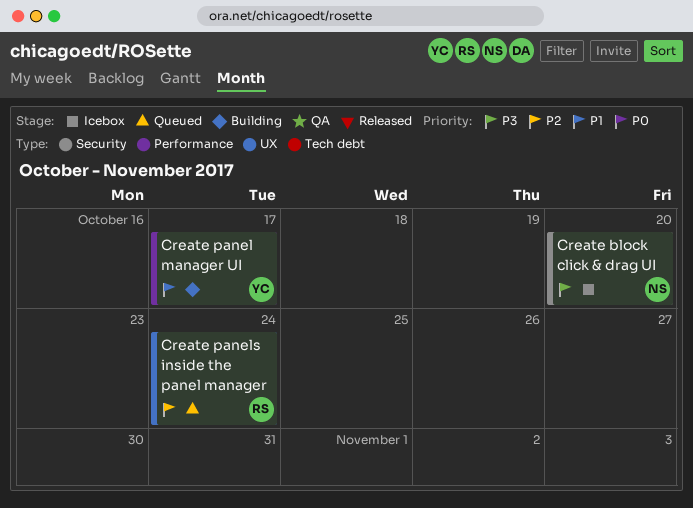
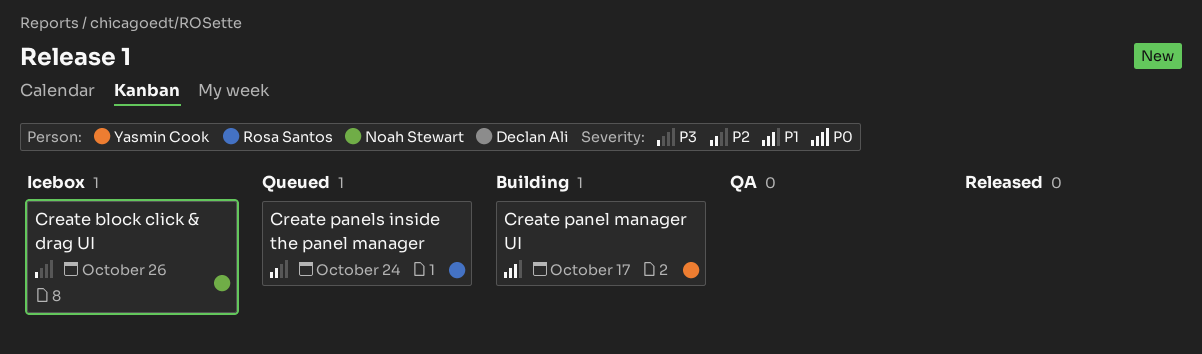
Create block click & drag UI, due: Oct 20 -> Oct 26

